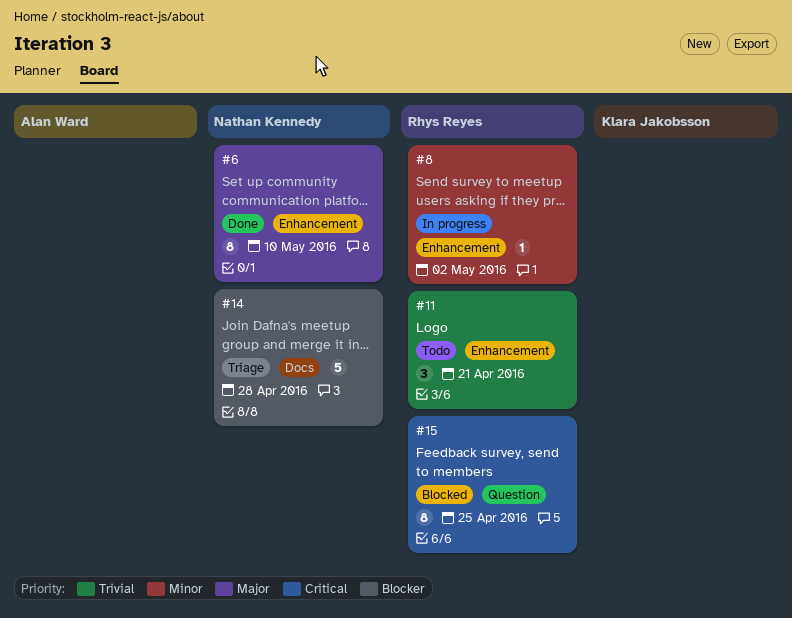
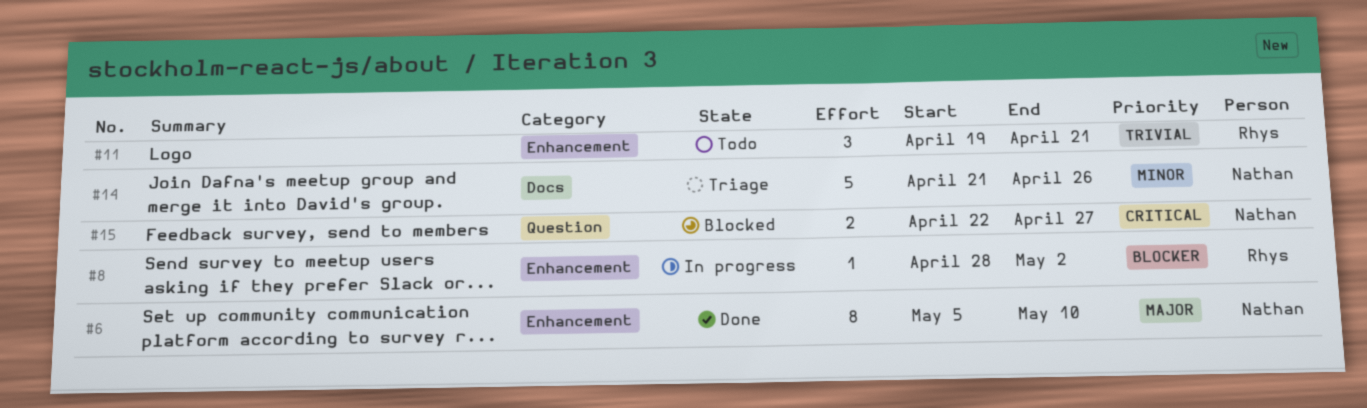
#8, priority: Minor -> Blocker
#14, priority: Blocker -> Minor
#14, due: Apr 28 -> Apr 26
#15, owner: Rhys Reyes -> Nathan Kennedy
#15, estimate: 8 -> 2
#15, due: Apr 25 -> Apr 27

